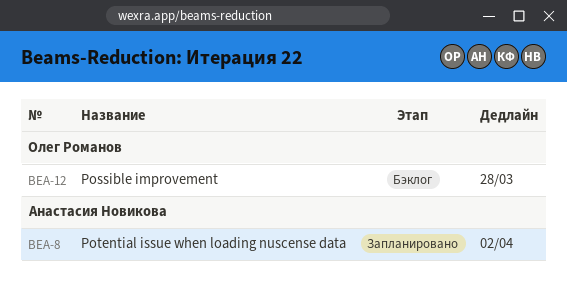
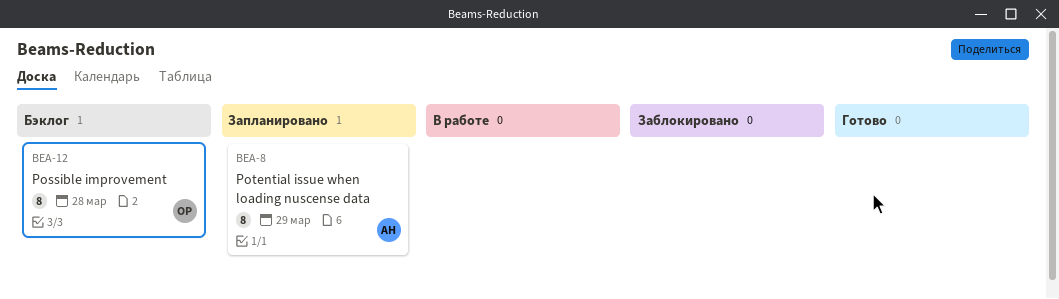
BEA-8, due: Apr 2 -> Mar 29

